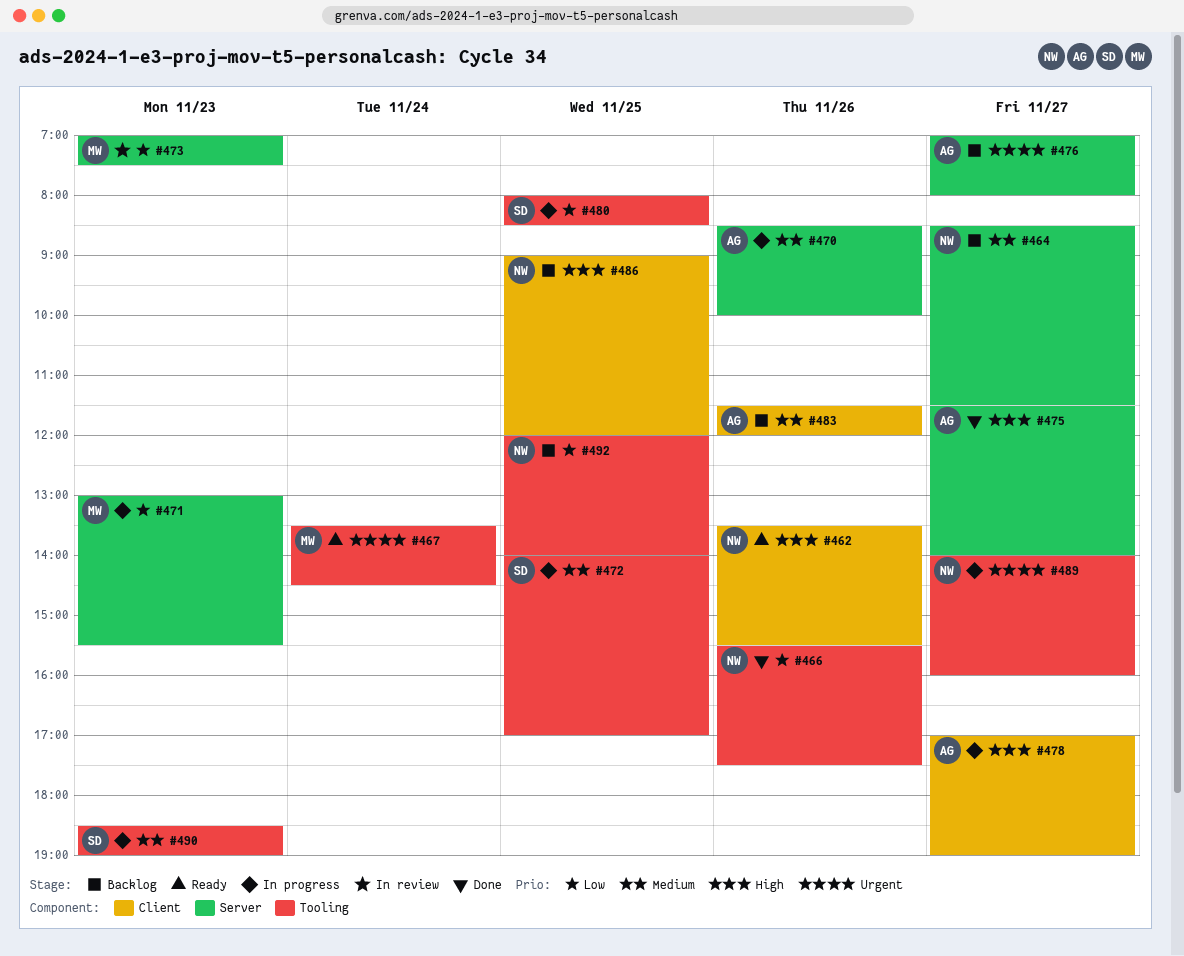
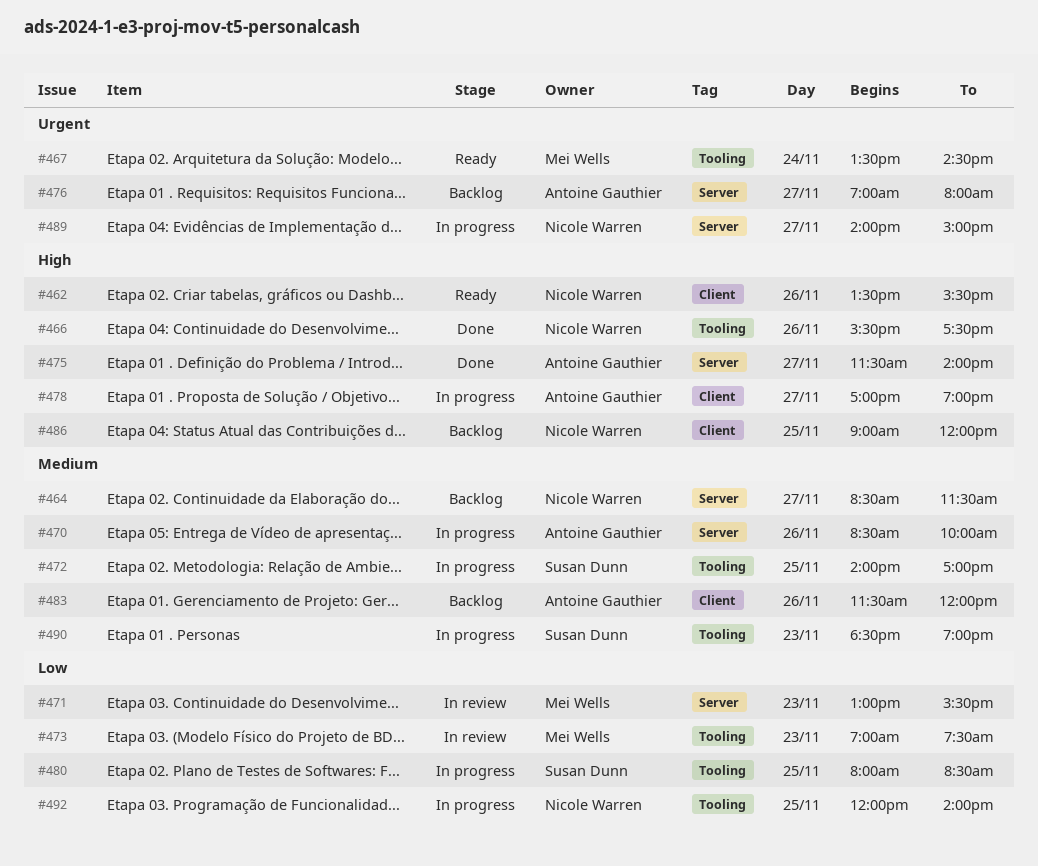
#466, priority: Low -> High
#471, status: In progress -> In review
#473, label: Server -> Tooling
#489, label: Tooling -> Server
#489, ends: 16:00 -> 15:00
#492, status: Backlog -> In progress

